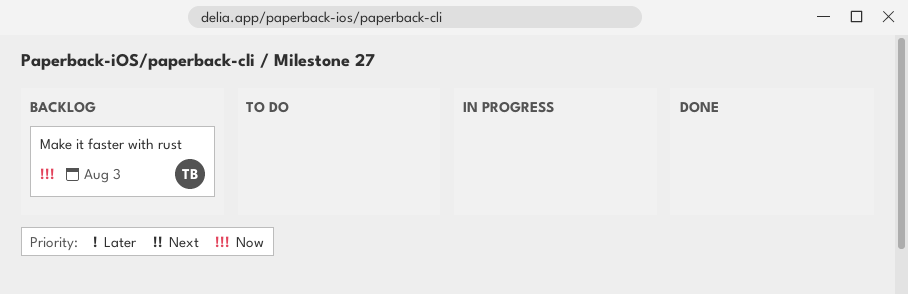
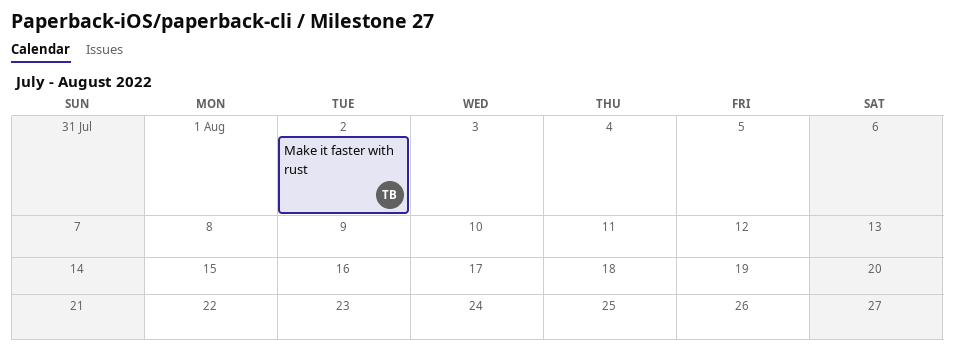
Make it faster with rust, due: Aug 3 -> Aug 2

